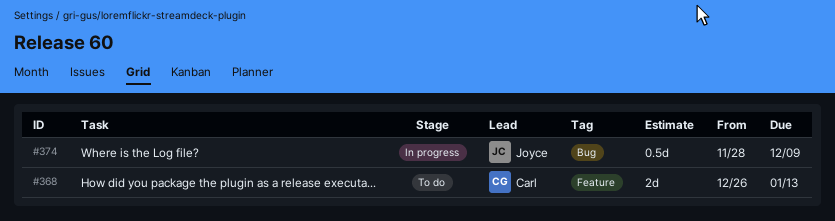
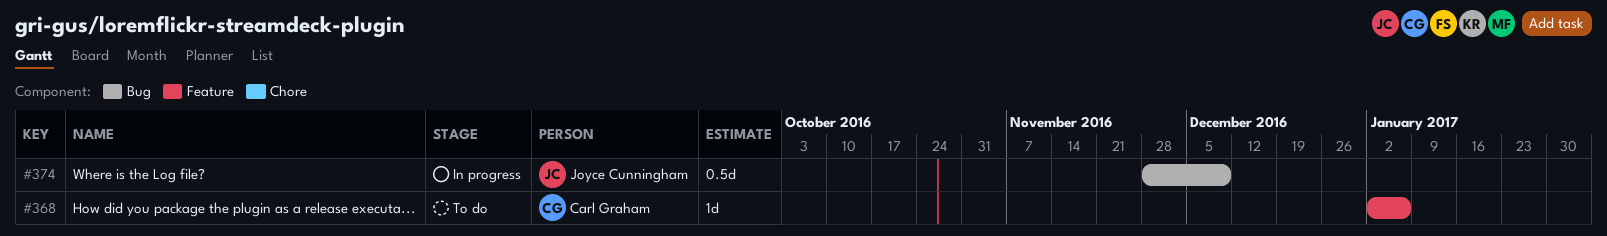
#368, estimate: 2d -> 1d
#368, start: Dec 26 -> Jan 2
#368, due: Jan 13 -> Jan 6

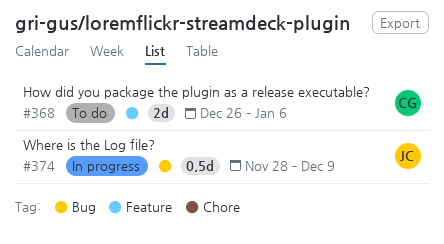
#368, estimate: 1d -> 2d
#368, start: Jan 2 -> Dec 26

